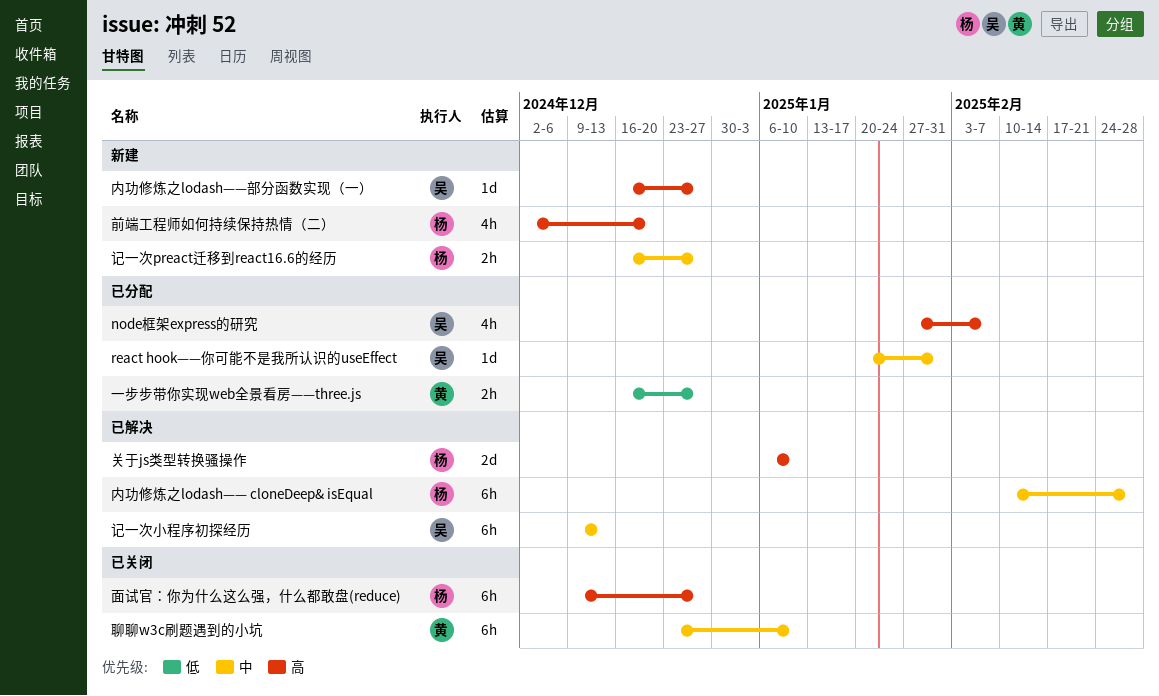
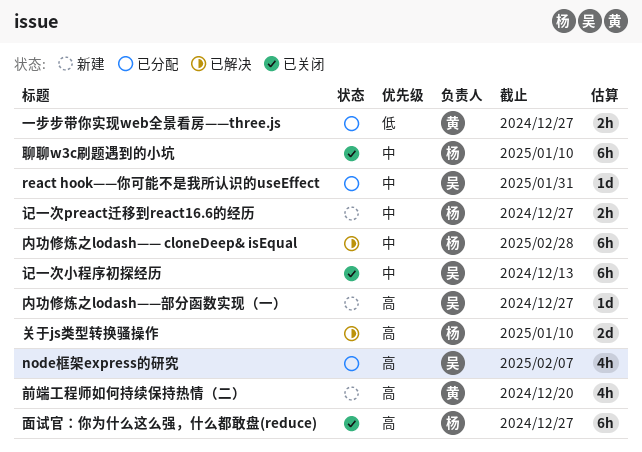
前端工程师如何持续保持热情（二）, owner: 杨 -> 黄
聊聊w3c刷题遇到的小坑, owner: 黄 -> 杨
记一次小程序初探经历, status: 已解决 -> 已关闭

